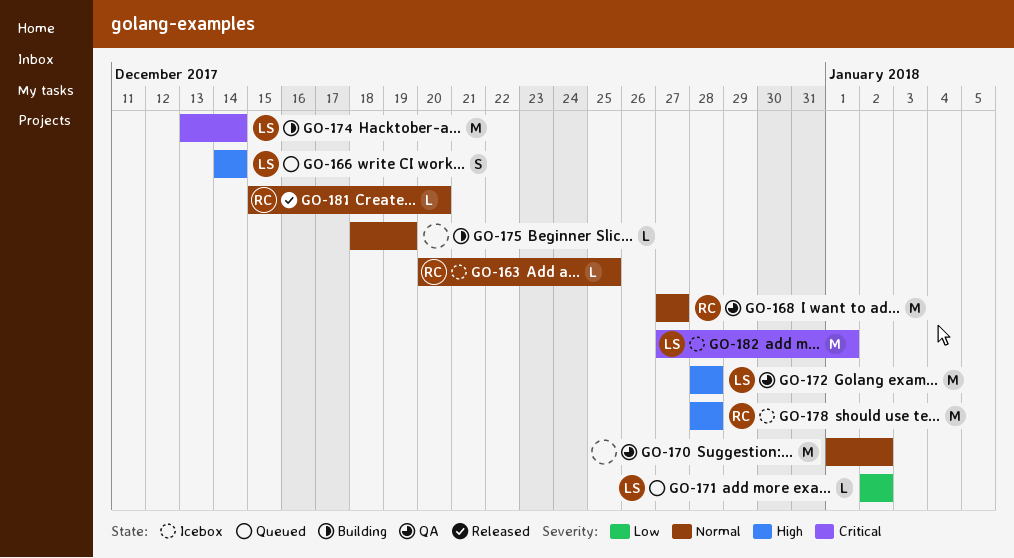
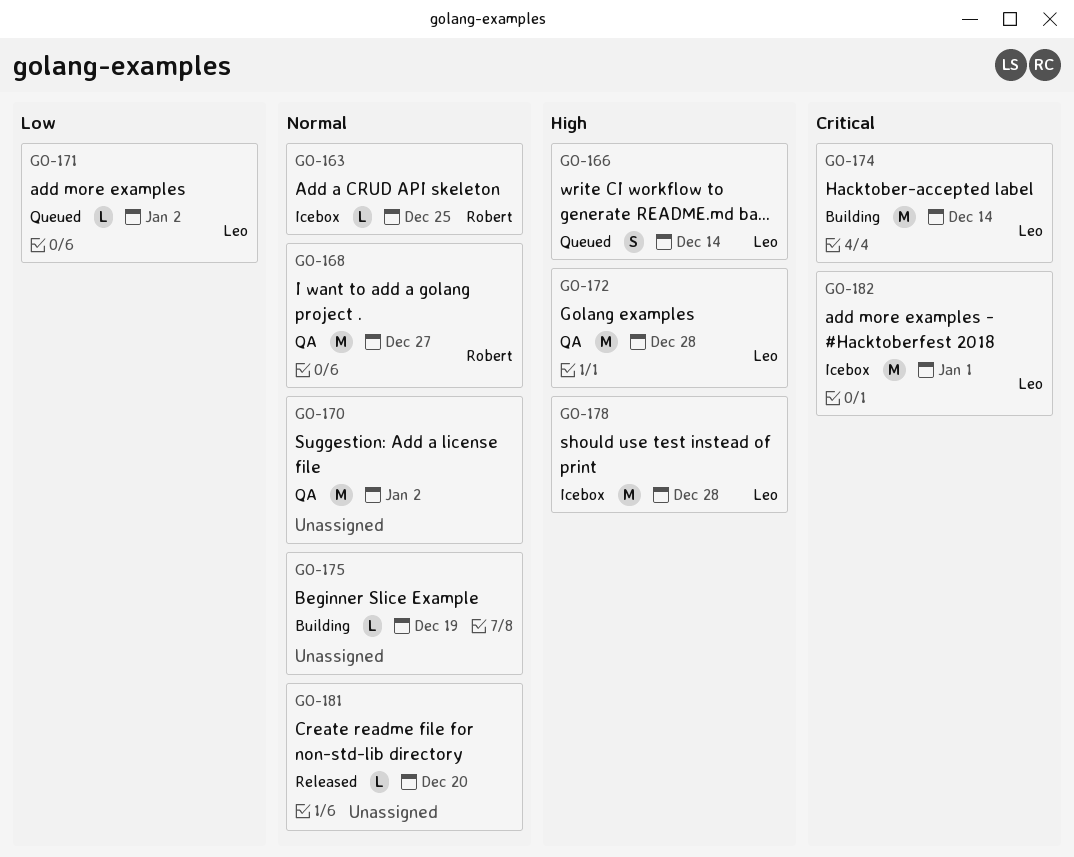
GO-178, owner: Robert -> Leo
GO-181, owner: Robert -> none

